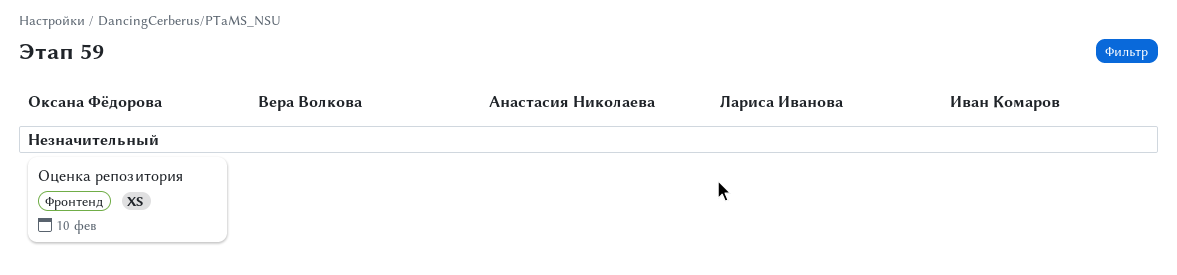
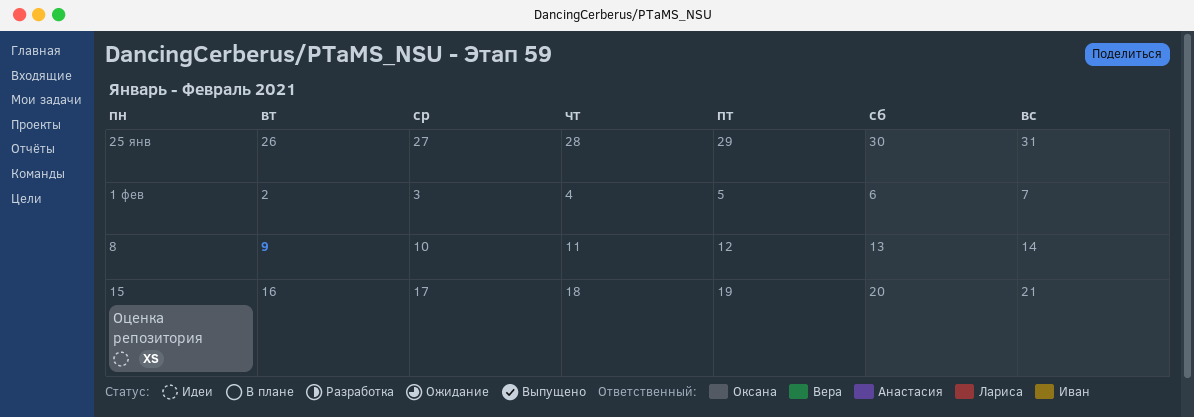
Оценка репозитория, due: Feb 10 -> Feb 15

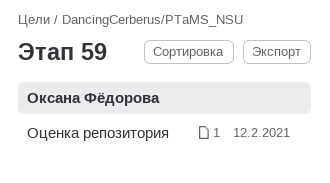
Оценка репозитория, due: Feb 15 -> Feb 12

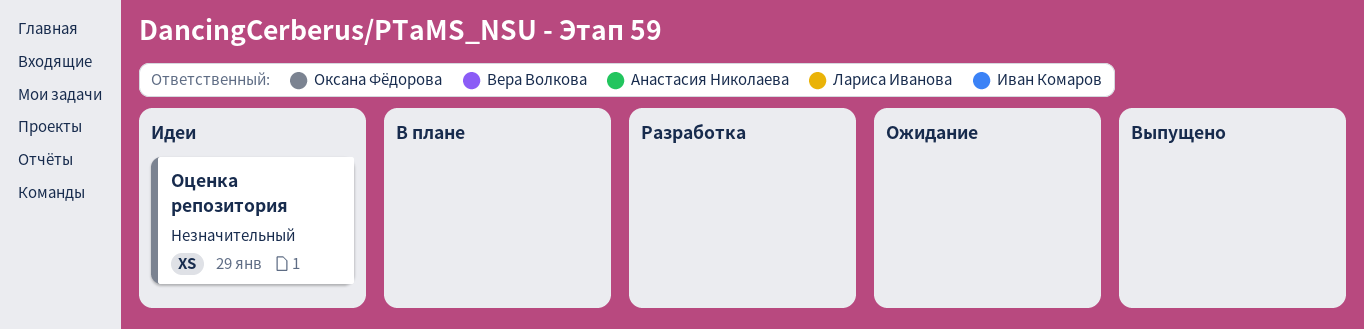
Оценка репозитория, due: Feb 12 -> Jan 29

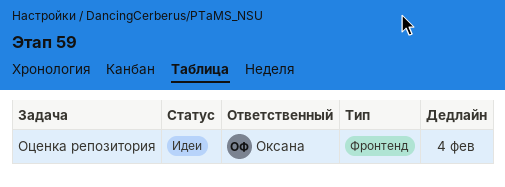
Оценка репозитория, due: Jan 29 -> Feb 4

